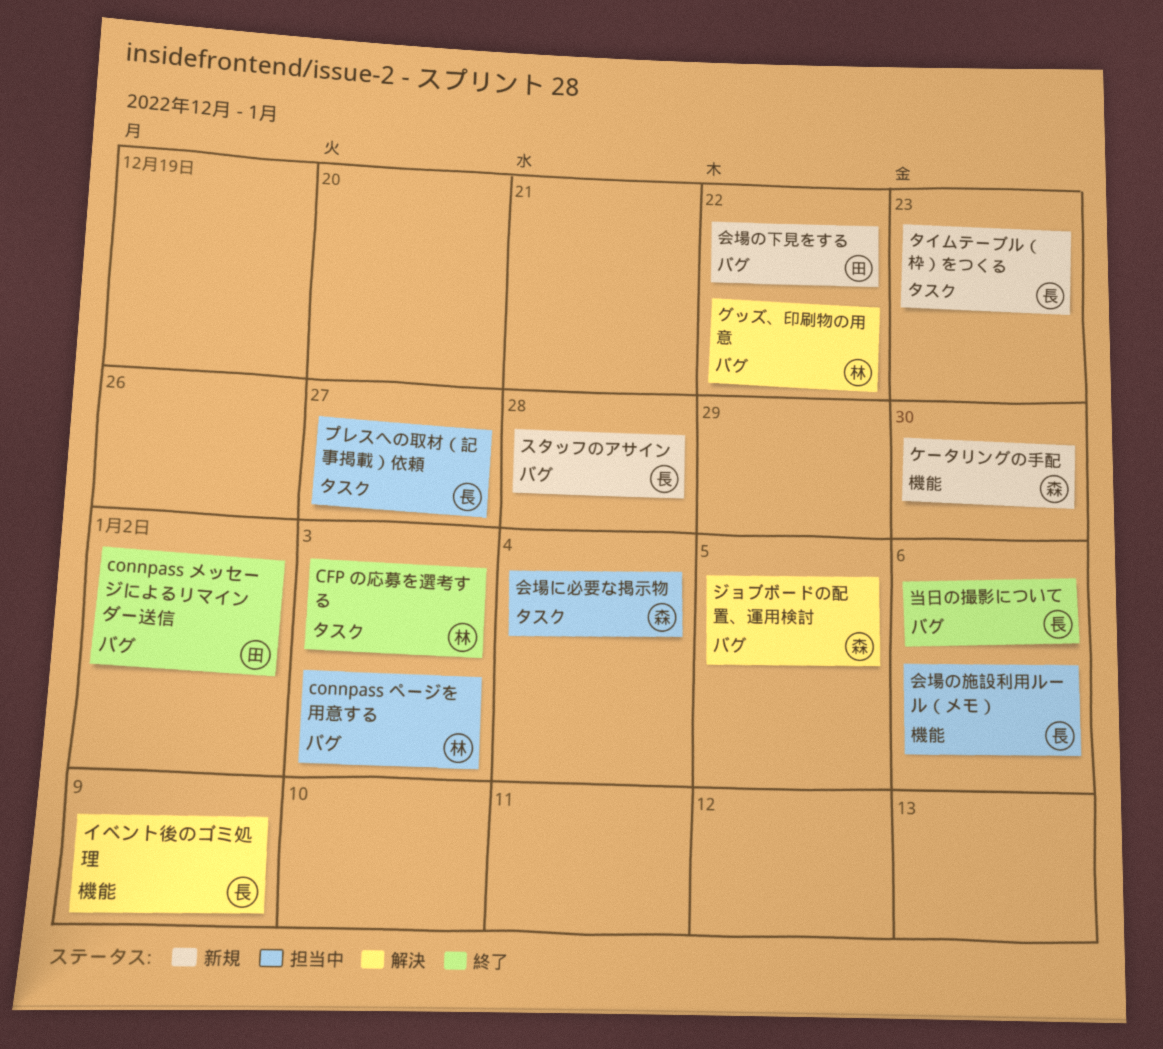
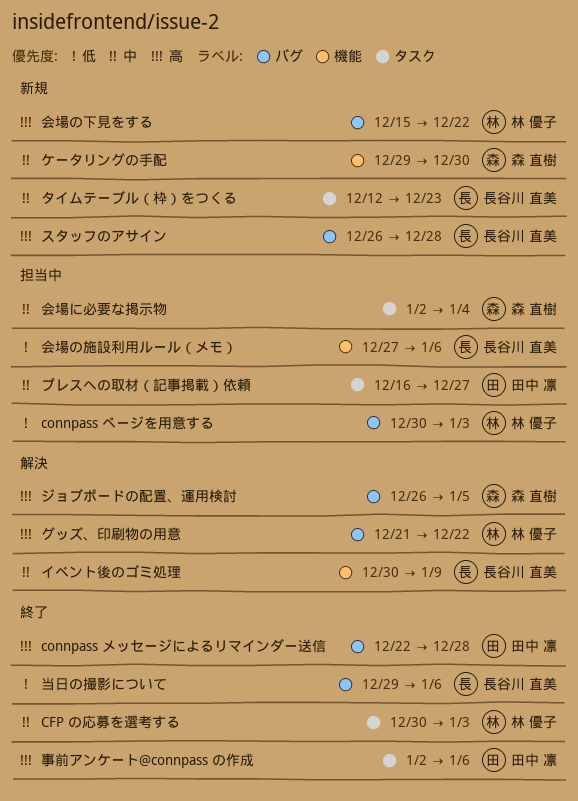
connpass メッセージによるリマインダー送信, due: Jan 2 -> Dec 28
プレスへの取材（記事掲載）依頼, owner: 長谷川 直美 -> 田中 凛
事前アンケート@connpass の作成: none -> present
会場の下見をする, owner: 田中 凛 -> 林 優子

